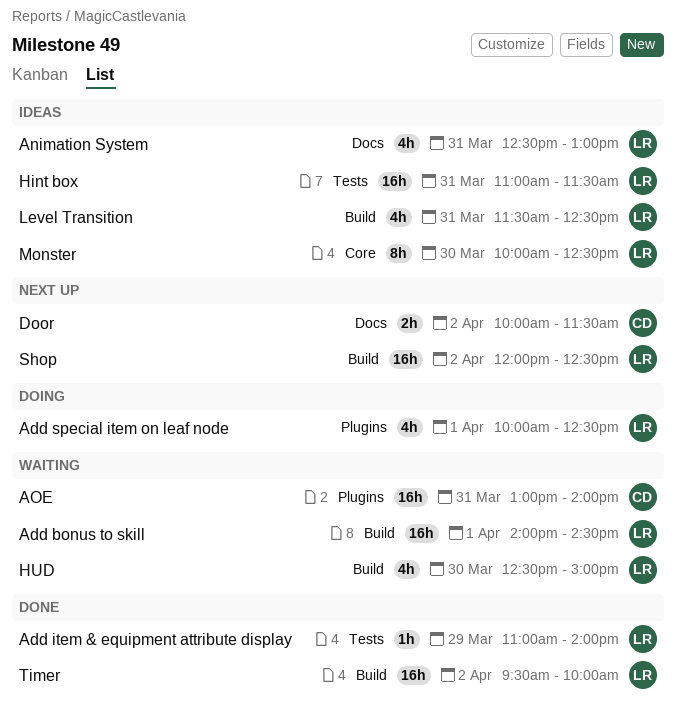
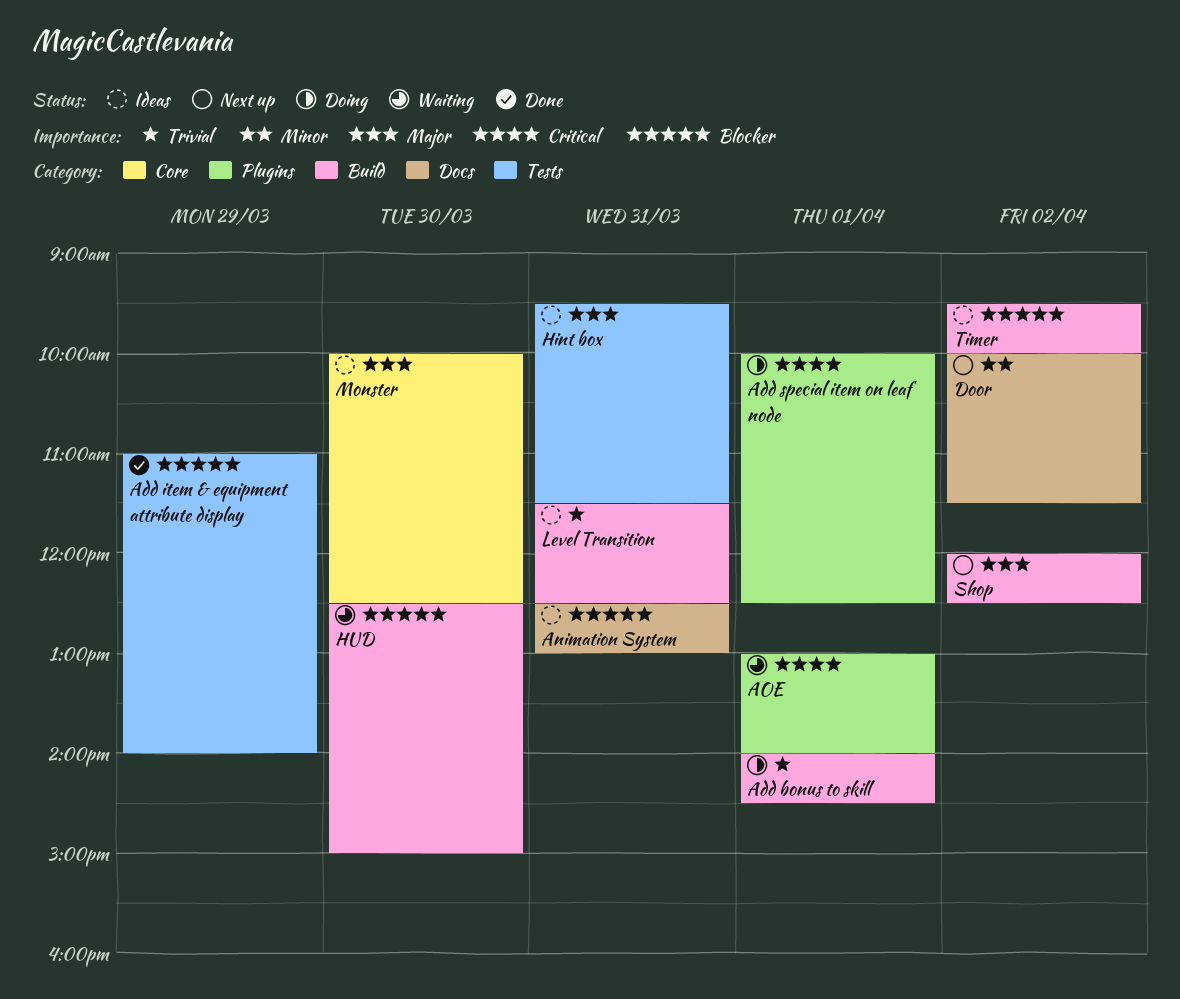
Add bonus to skill, status: Waiting -> Doing
AOE, day: Mar 31 -> Apr 1
Hint box, begins: 11:00 -> 09:30
Timer, status: Done -> Ideas

